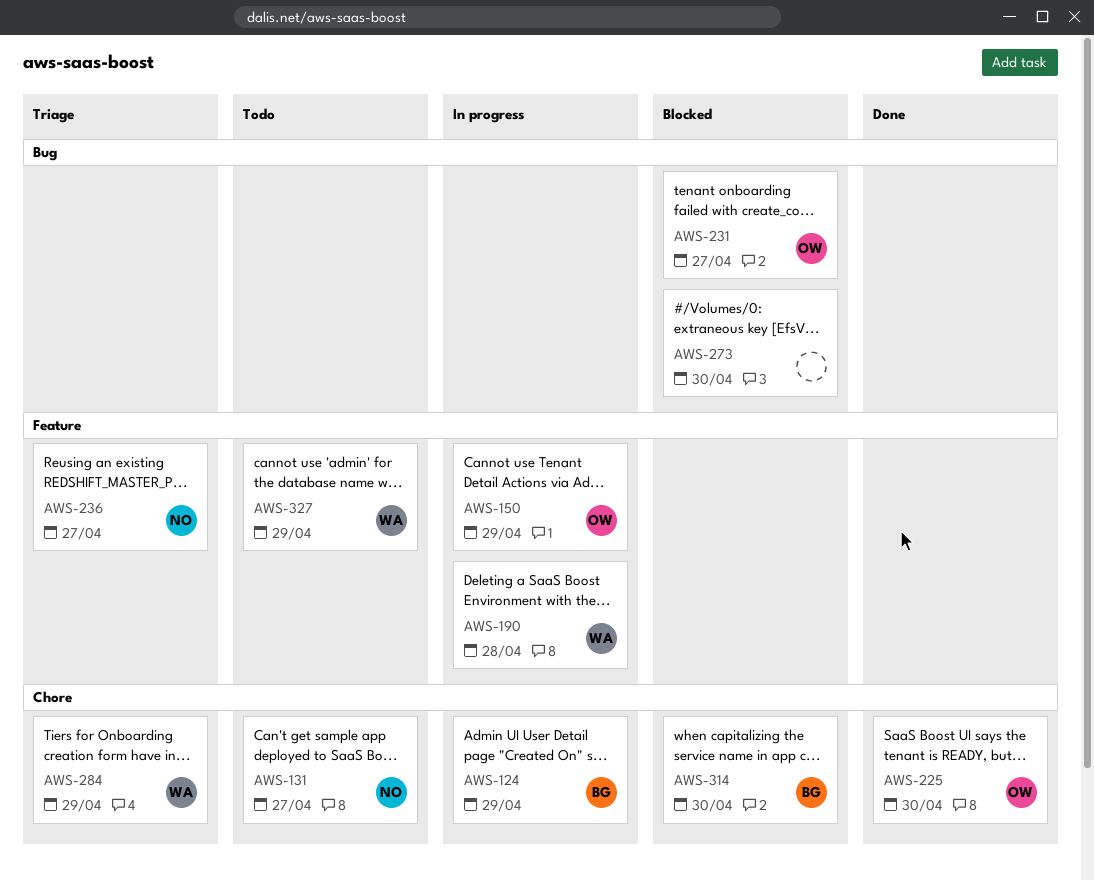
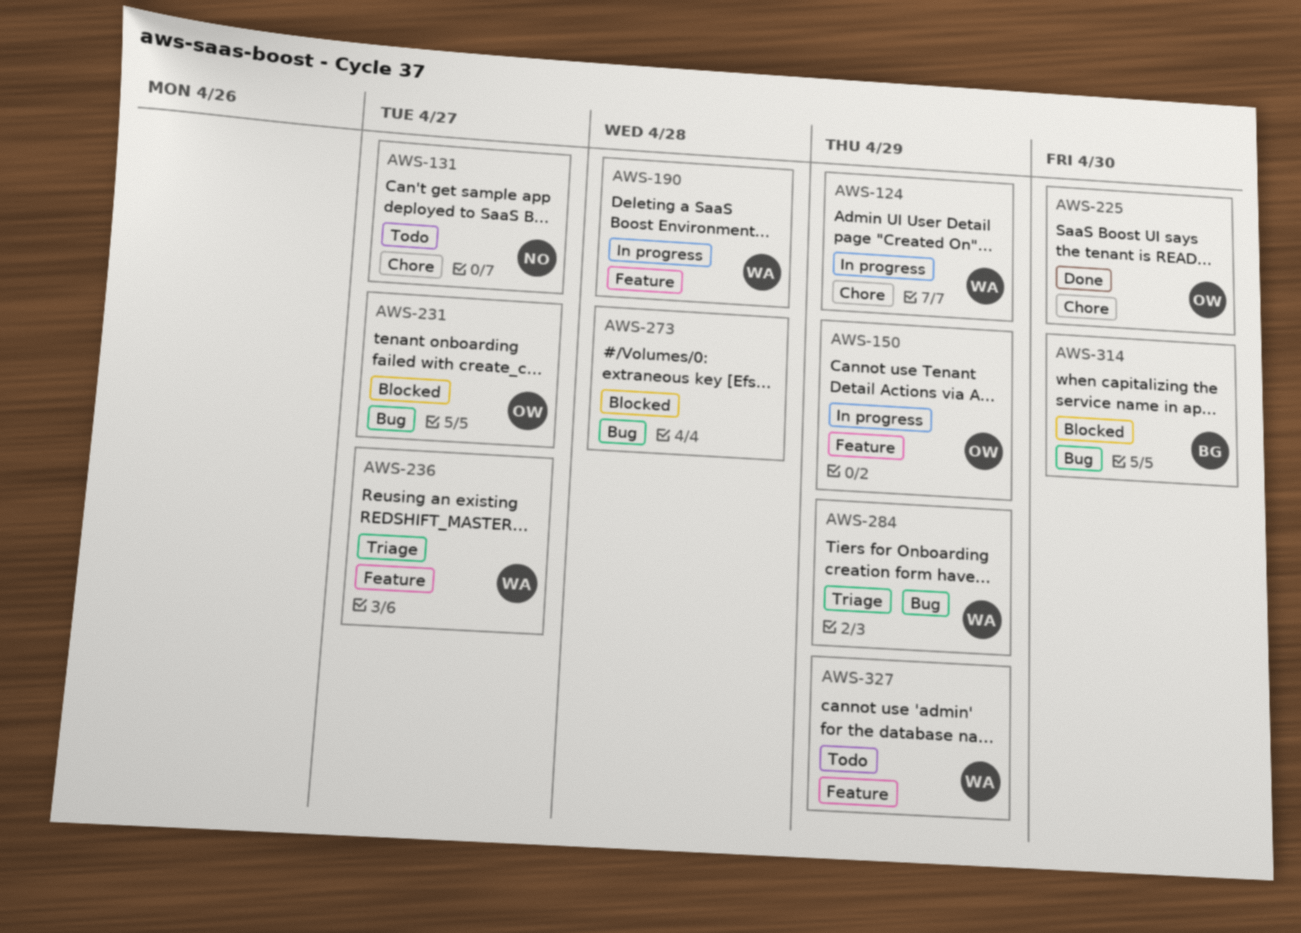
AWS-124, owner: BG -> WA
AWS-236, owner: NO -> WA
AWS-273, due: Apr 30 -> Apr 28
AWS-284, label: Chore -> Bug
AWS-314, label: Chore -> Bug

